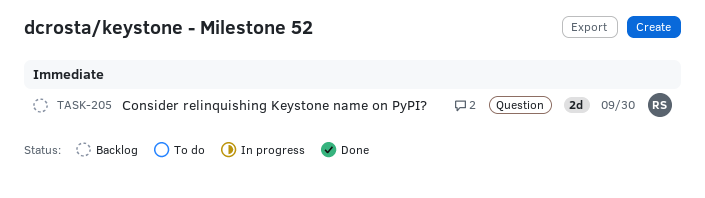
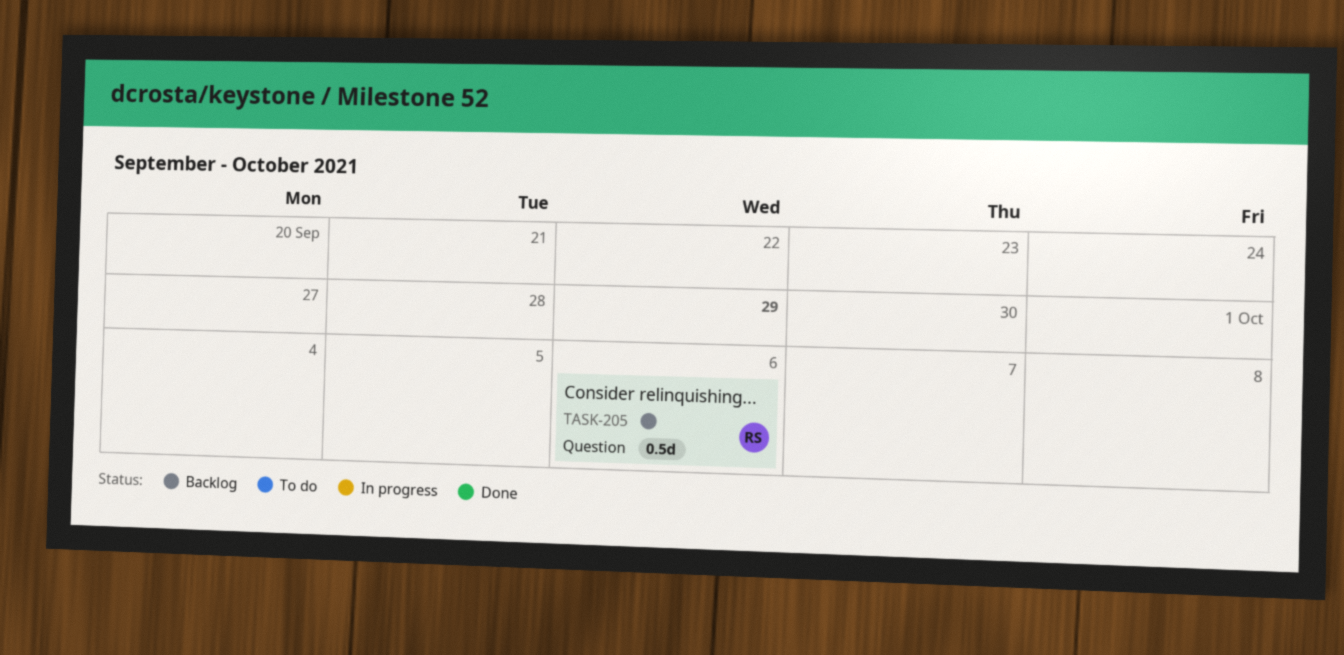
TASK-205, estimate: 2d -> 0.5d
TASK-205, due: Sep 30 -> Oct 6

